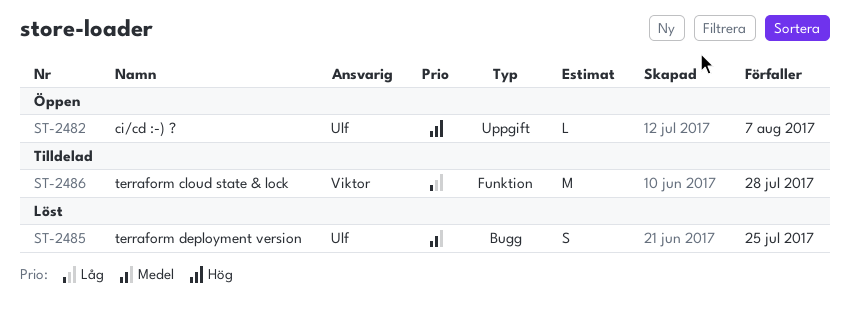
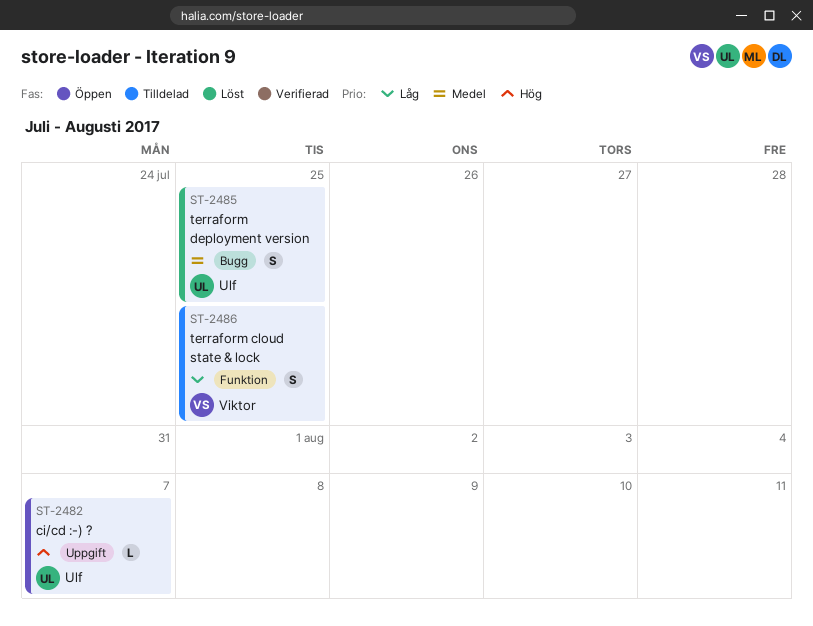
ST-2486, estimate: M -> S
ST-2486, due: Jul 28 -> Jul 25

